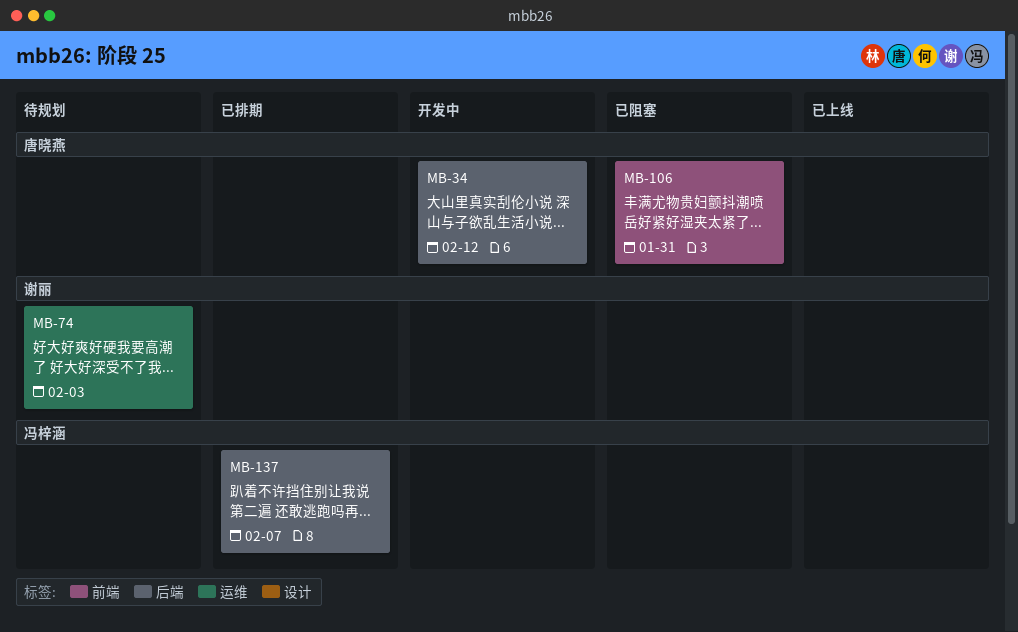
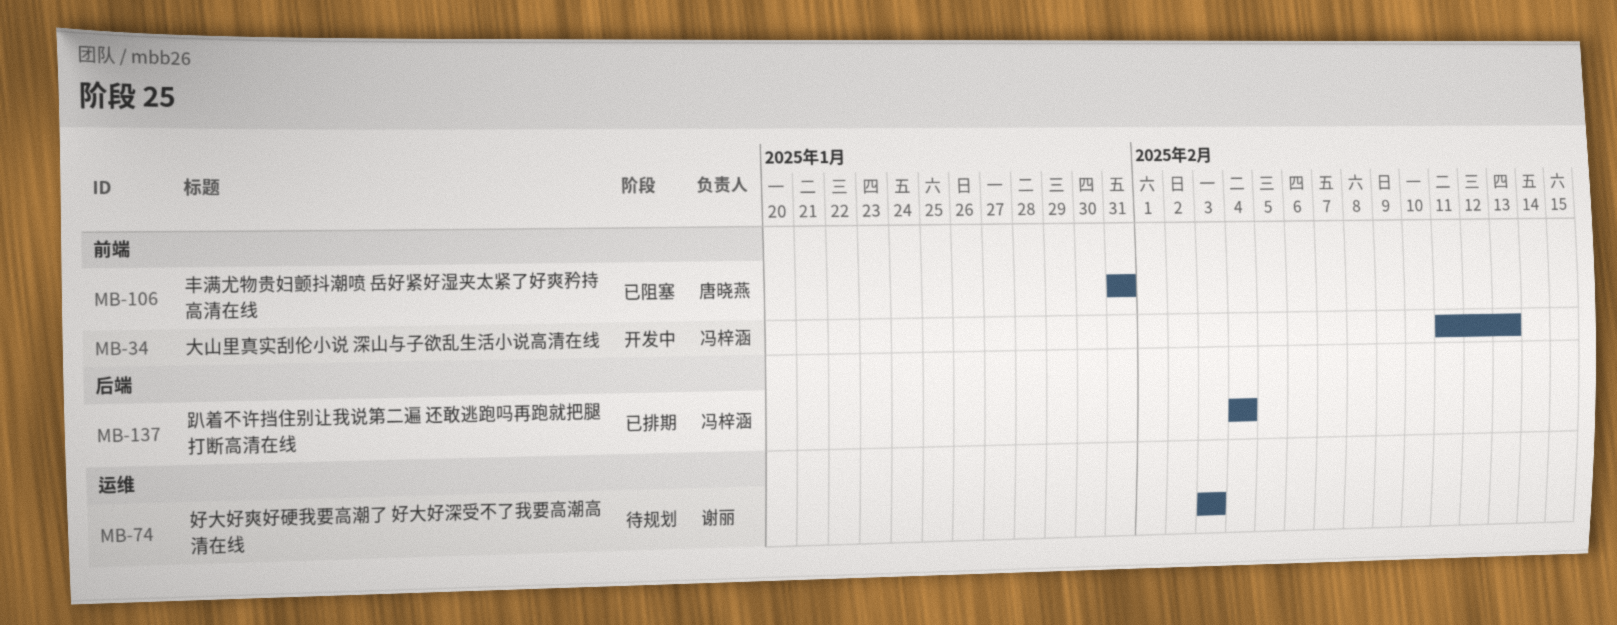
MB-34, owner: 唐晓燕 -> 冯梓涵
MB-34, label: 后端 -> 前端
MB-34, due: Feb 12 -> Feb 13
MB-137, due: Feb 7 -> Feb 4

